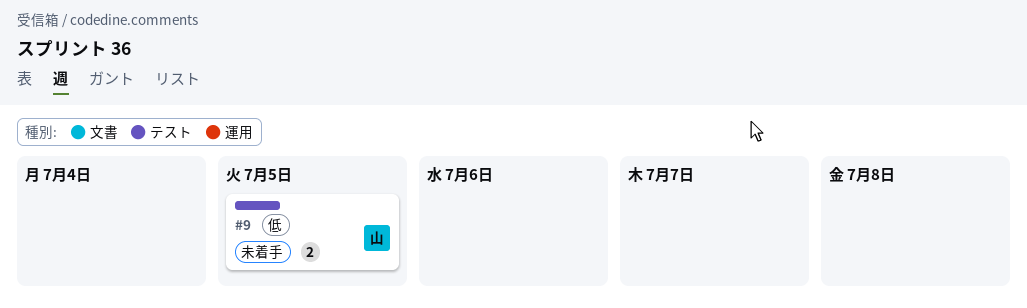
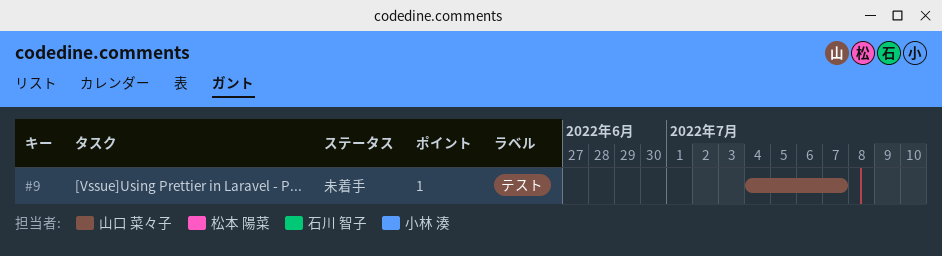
#9, estimate: 2 -> 1
#9, due: Jul 5 -> Jul 7

